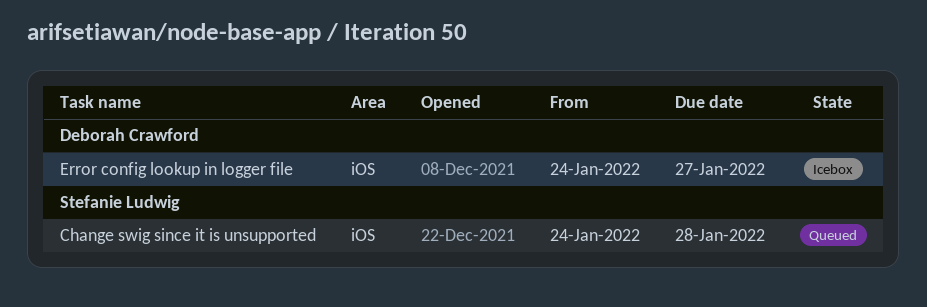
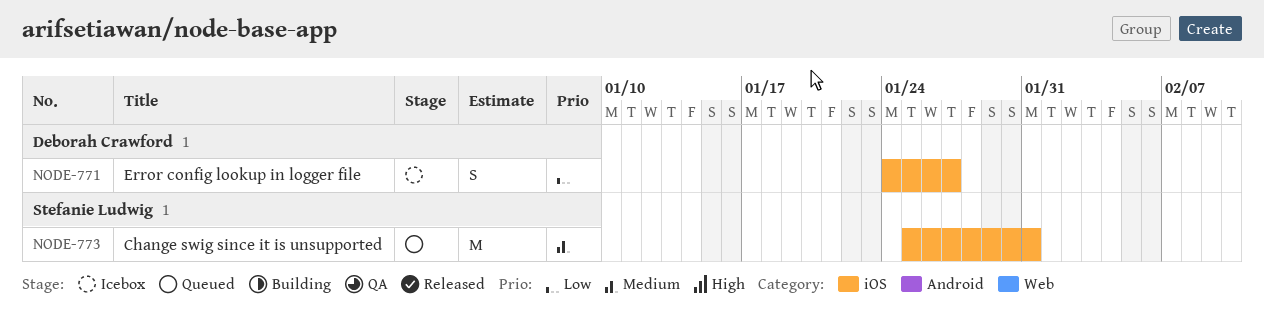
Change swig since it is unsupported, start: Jan 24 -> Jan 25
Change swig since it is unsupported, due: Jan 28 -> Jan 31

